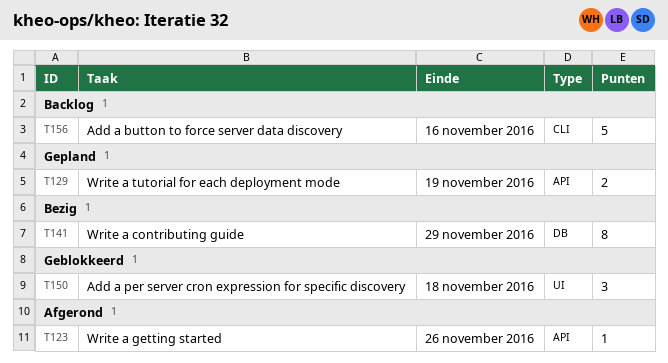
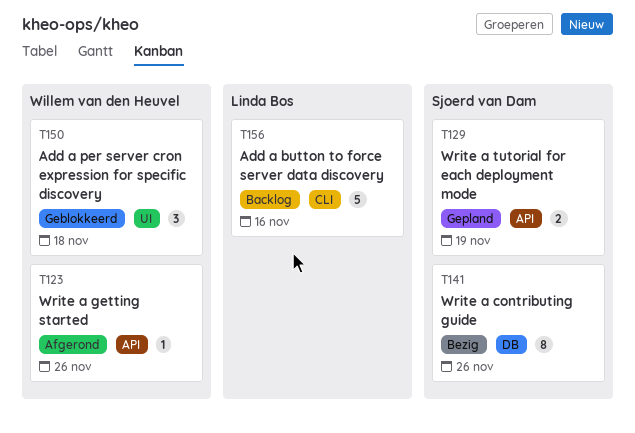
T141, due: Nov 29 -> Nov 26

